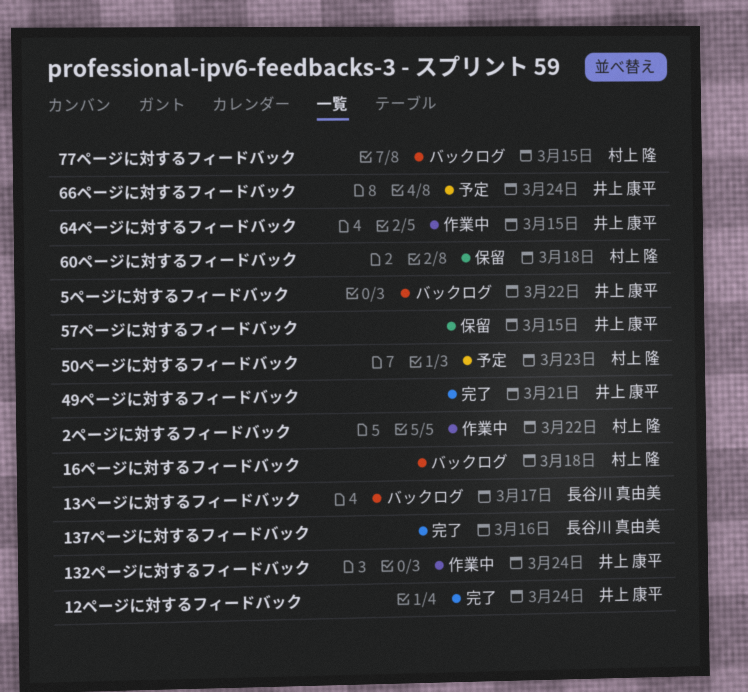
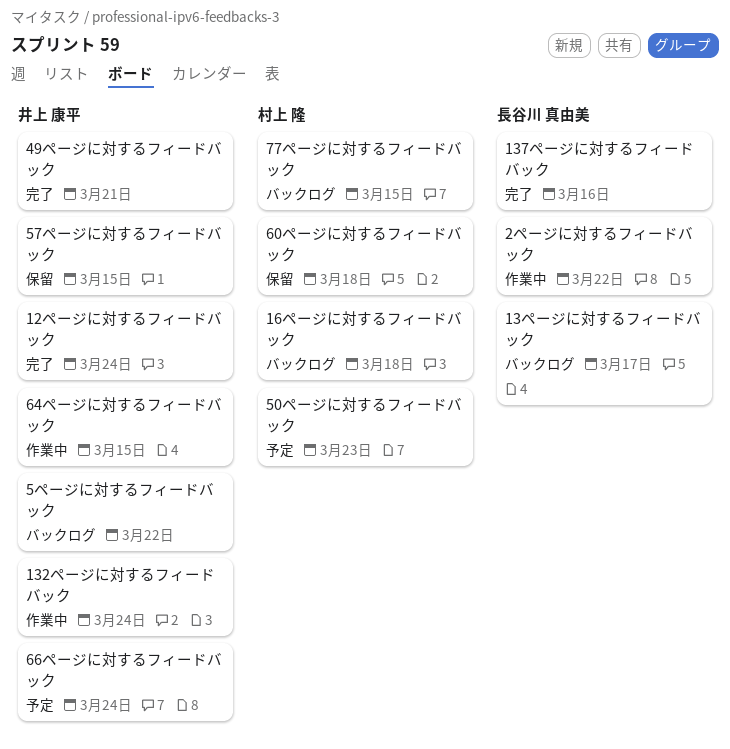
2ページに対するフィードバック, owner: 村上 隆 -> 長谷川 真由美

